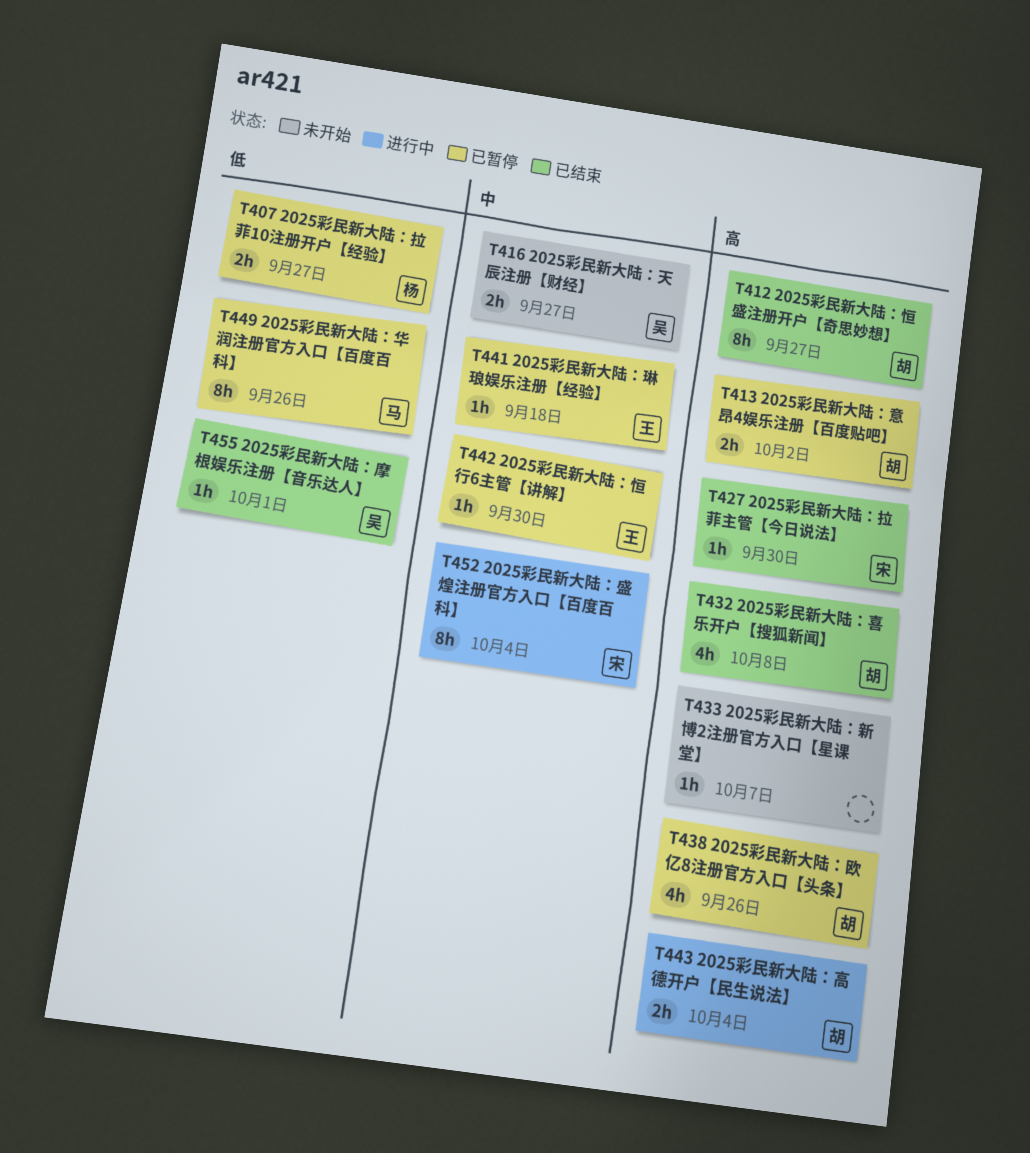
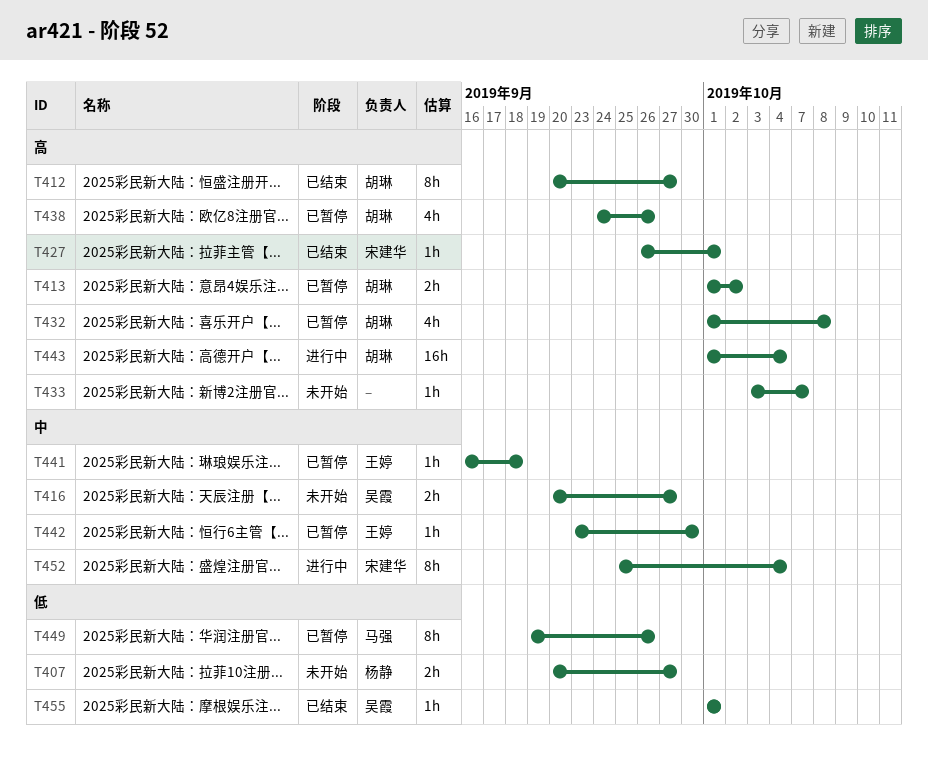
T407, status: 已暂停 -> 未开始
T427, due: Sep 30 -> Oct 1
T432, status: 已结束 -> 已暂停
T443, estimate: 2h -> 16h

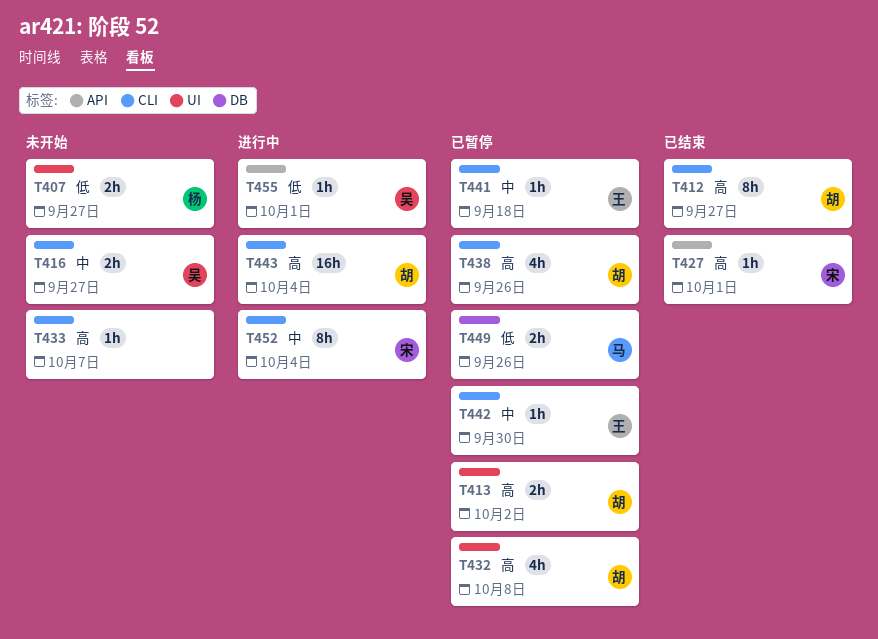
T449, estimate: 8h -> 2h
T455, status: 已结束 -> 进行中

